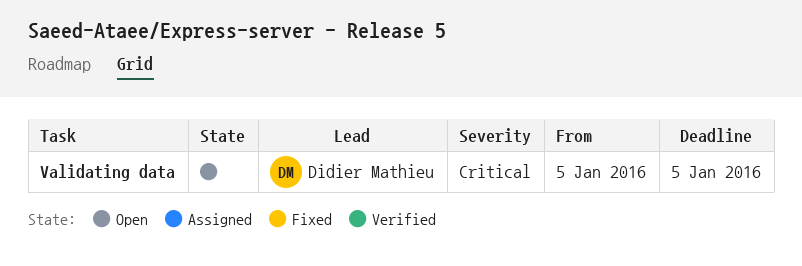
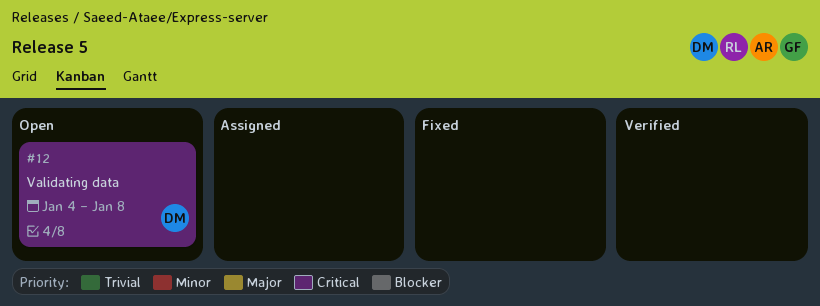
Validating data, start: Jan 5 -> Jan 4
Validating data, due: Jan 5 -> Jan 8

